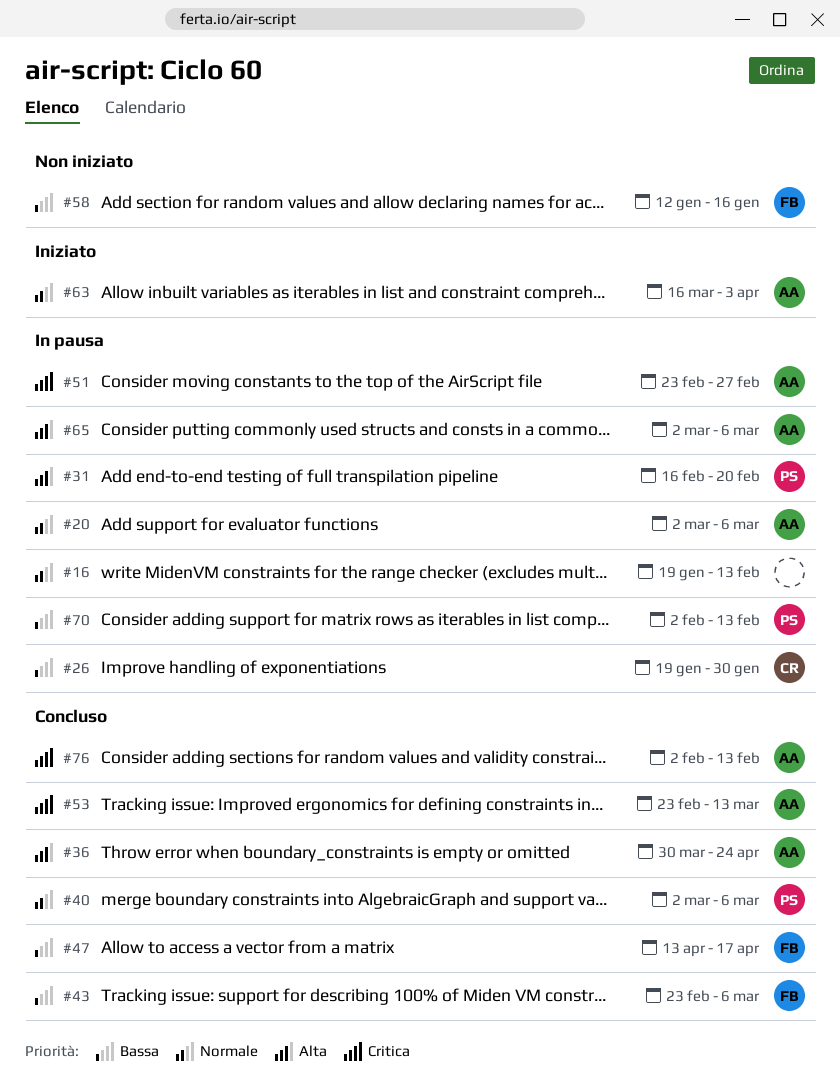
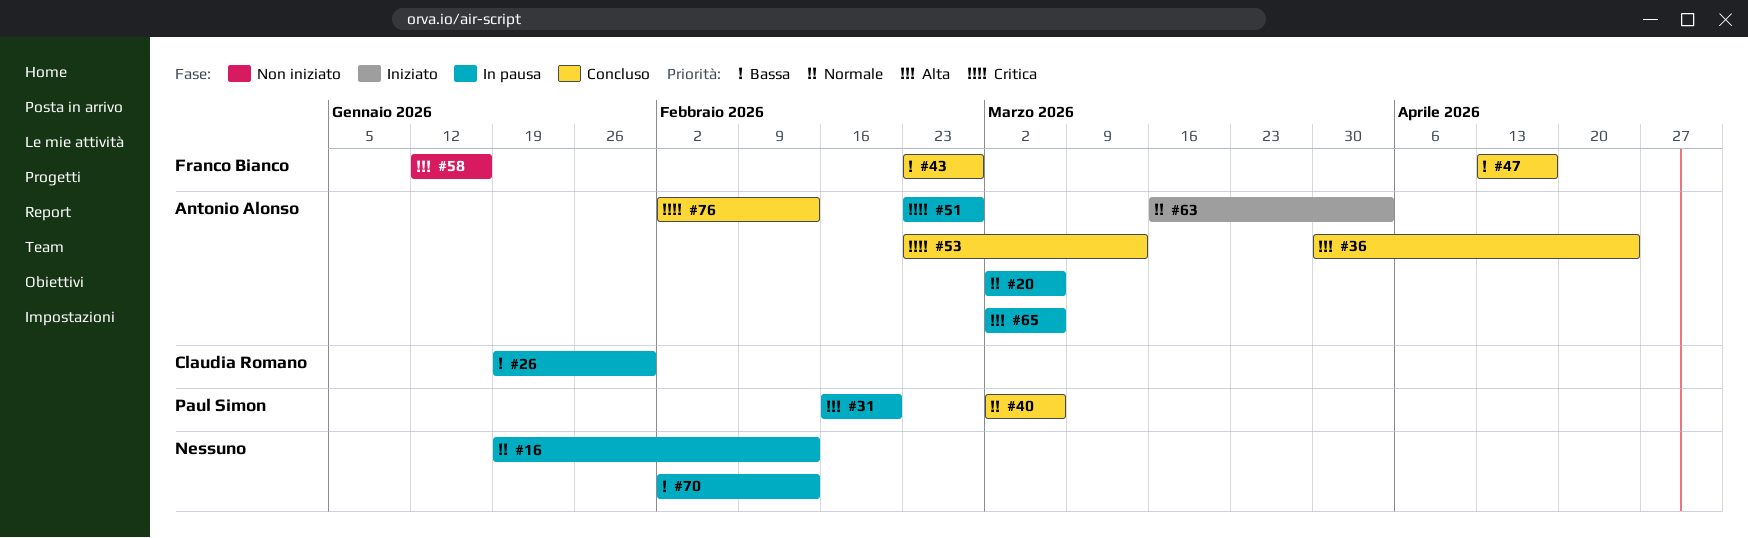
#43, due: Mar 6 -> Feb 27
#58, priority: Bassa -> Alta
#70, owner: Paul Simon -> none

